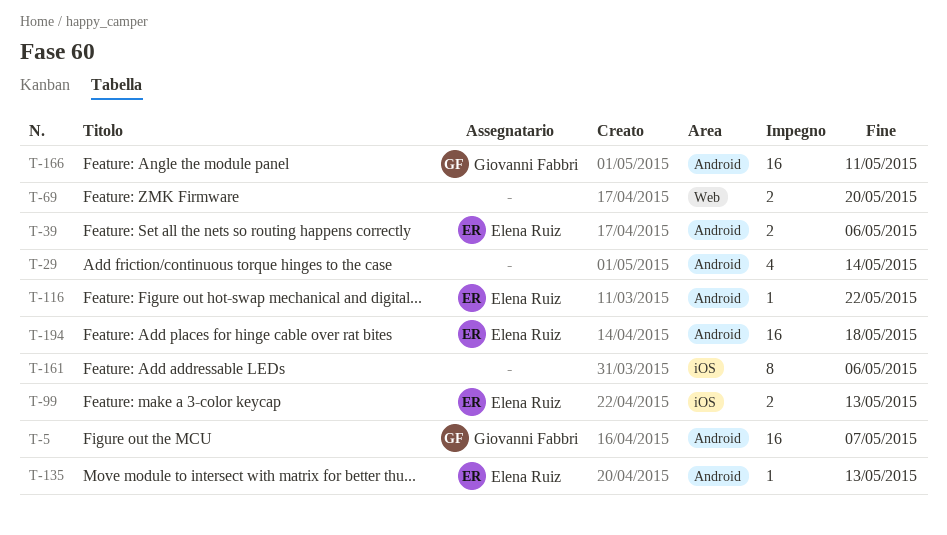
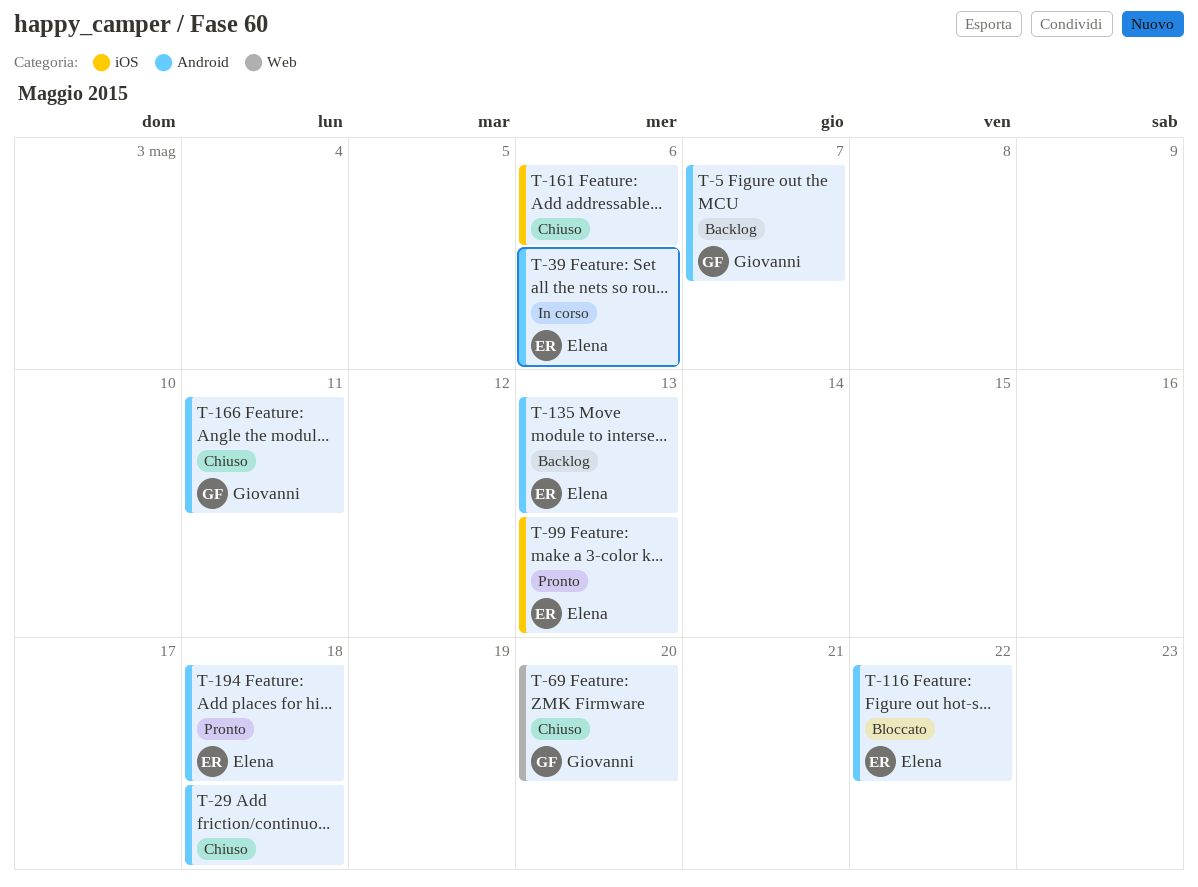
T-29, due: May 14 -> May 18
T-69, owner: none -> Giovanni Fabbri

